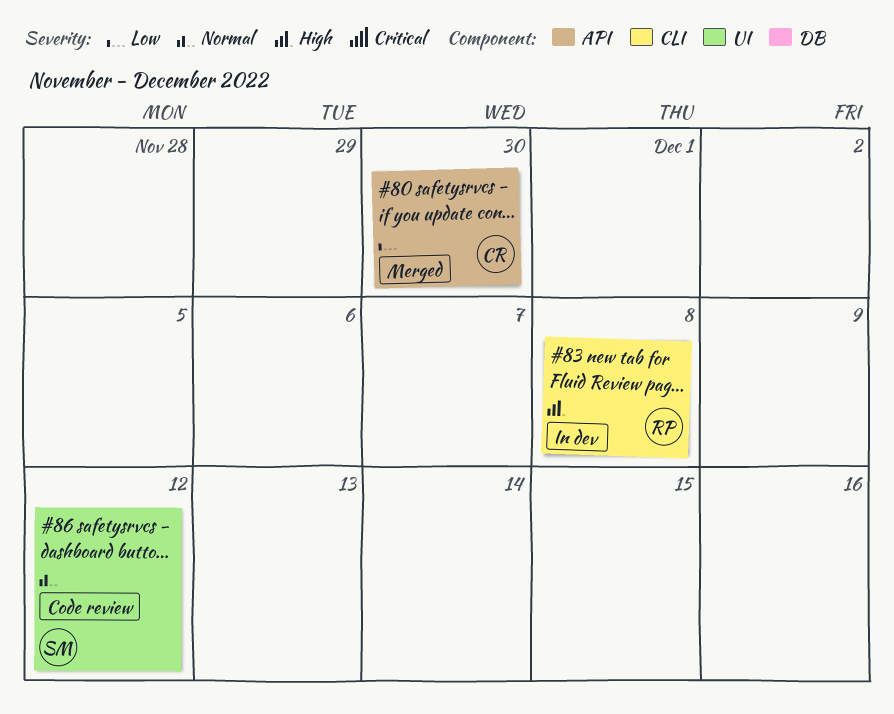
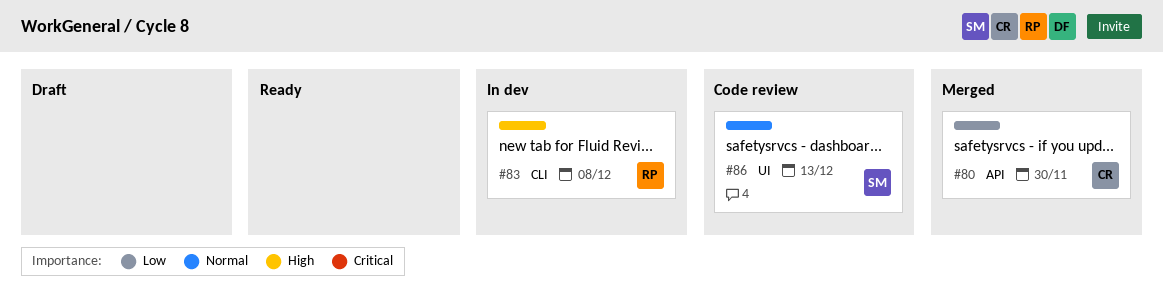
#86, due: Dec 12 -> Dec 13

